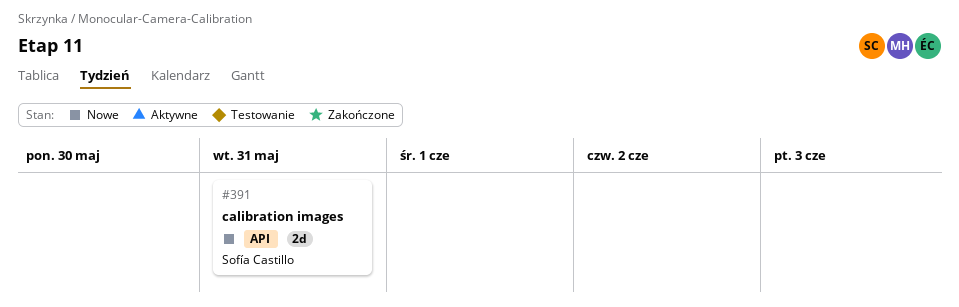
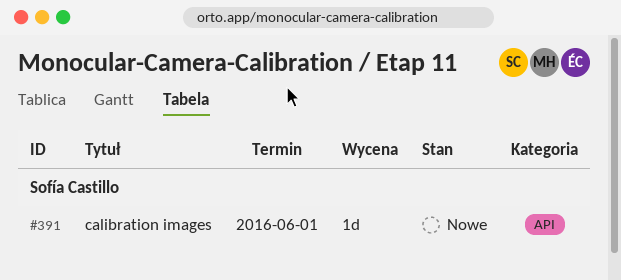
#391, estimate: 2d -> 1d
#391, due: May 31 -> Jun 1

